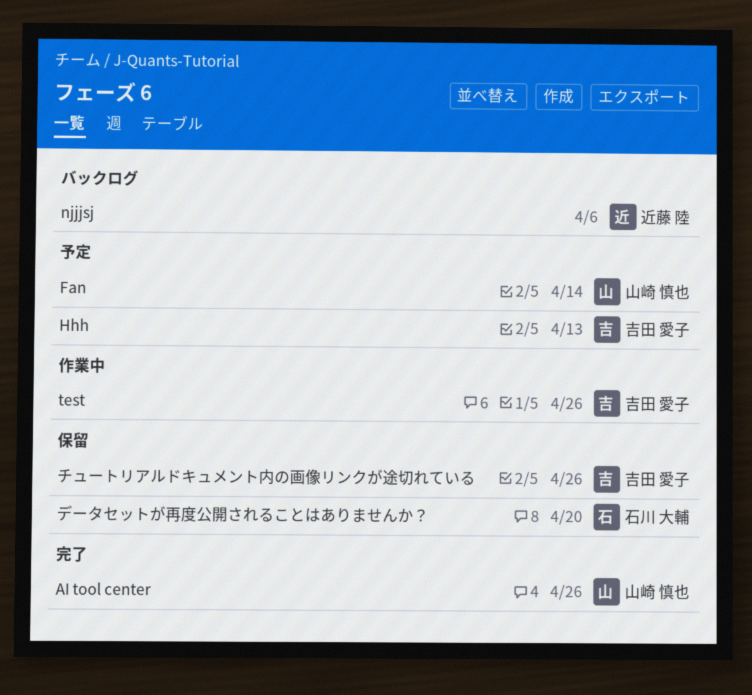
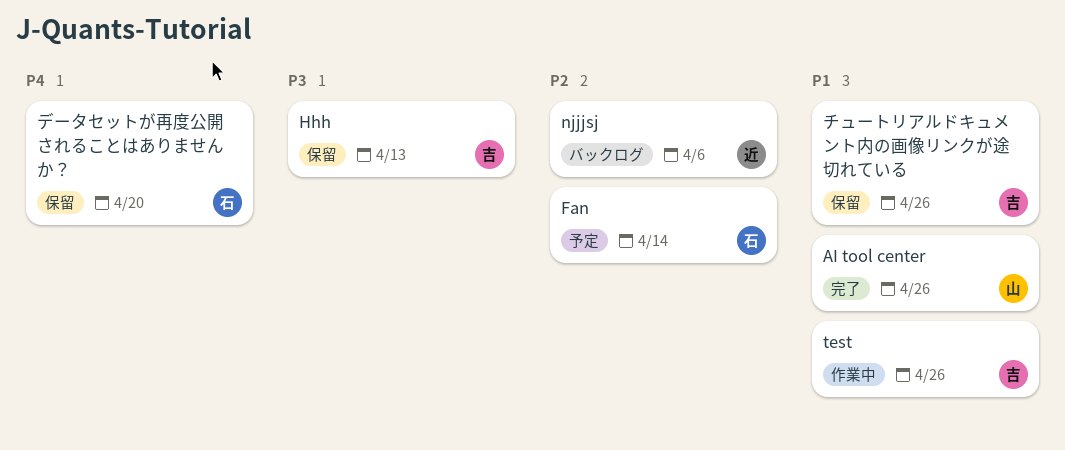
Fan, owner: 山崎 慎也 -> 石川 大輔
Hhh, status: 予定 -> 保留

